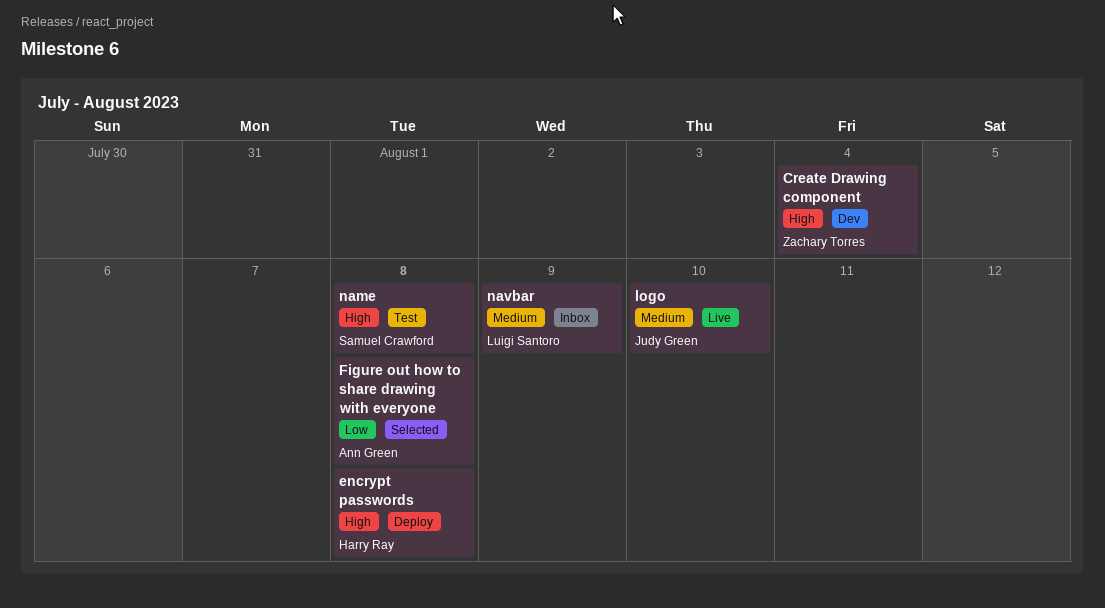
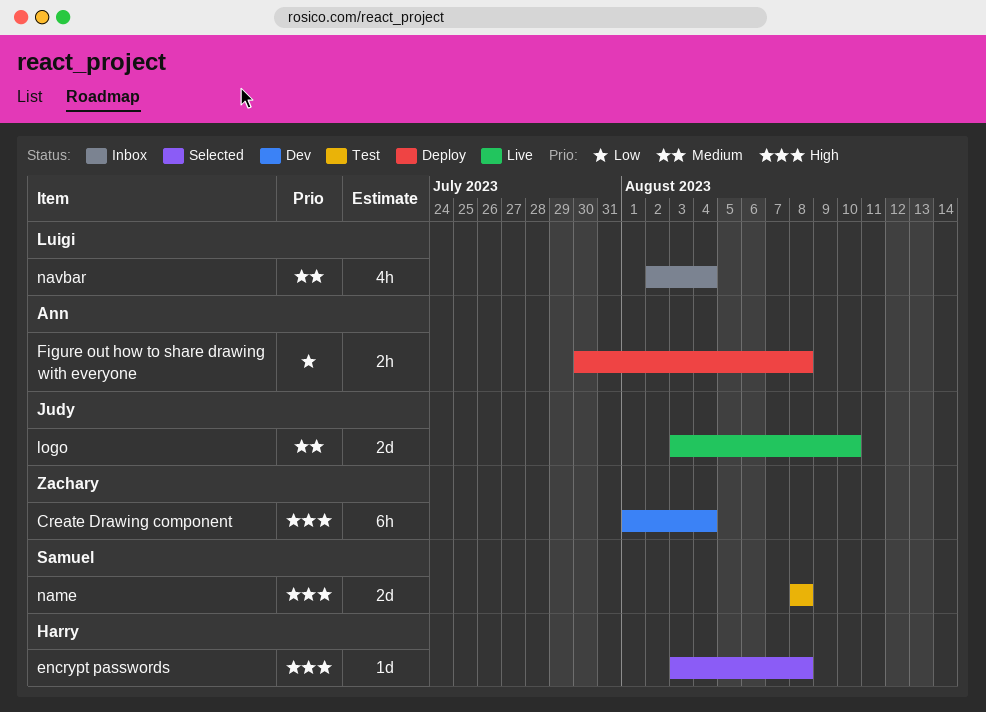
encrypt passwords, status: Deploy -> Selected
Figure out how to share drawing with everyone, status: Selected -> Deploy
navbar, due: Aug 9 -> Aug 4

